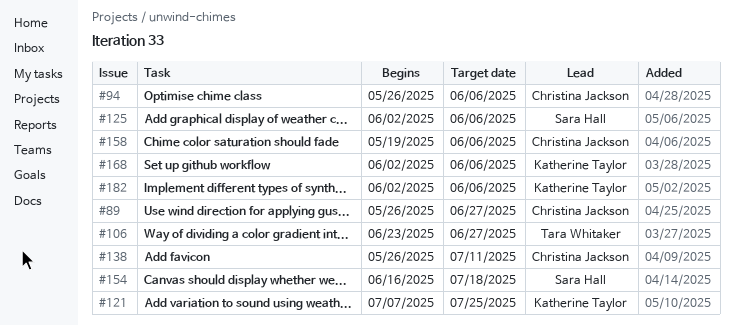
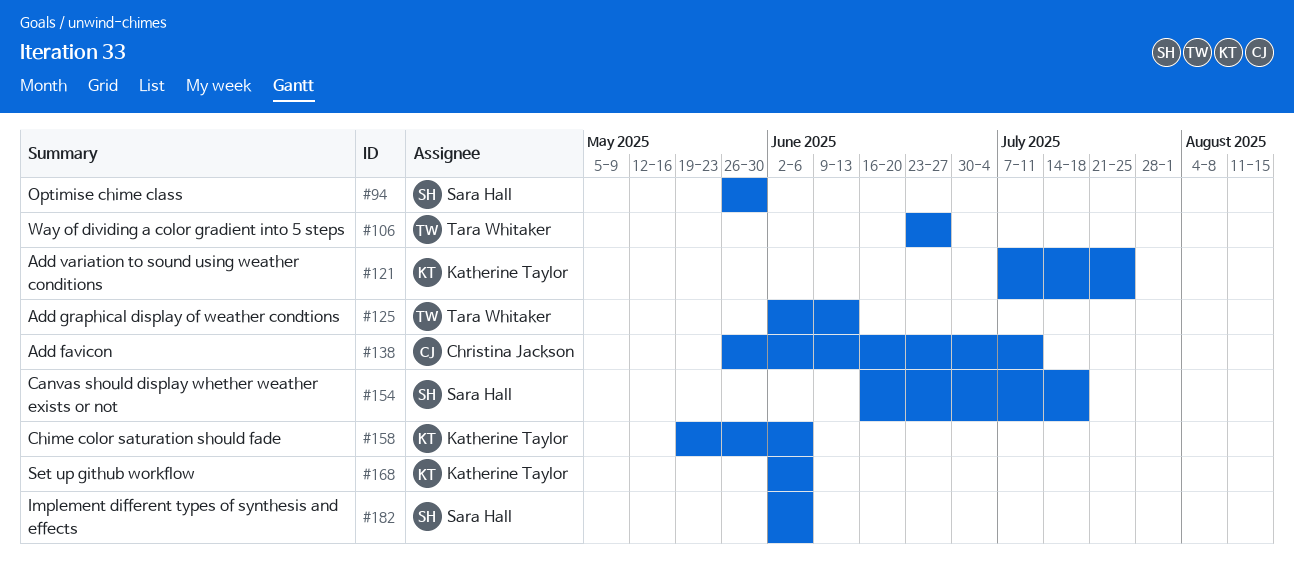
#89: present -> none
#94, owner: Christina Jackson -> Sara Hall
#94, due: Jun 6 -> May 30
#125, owner: Sara Hall -> Tara Whitaker
#125, due: Jun 6 -> Jun 13
#158, owner: Christina Jackson -> Katherine Taylor
#182, owner: Katherine Taylor -> Sara Hall

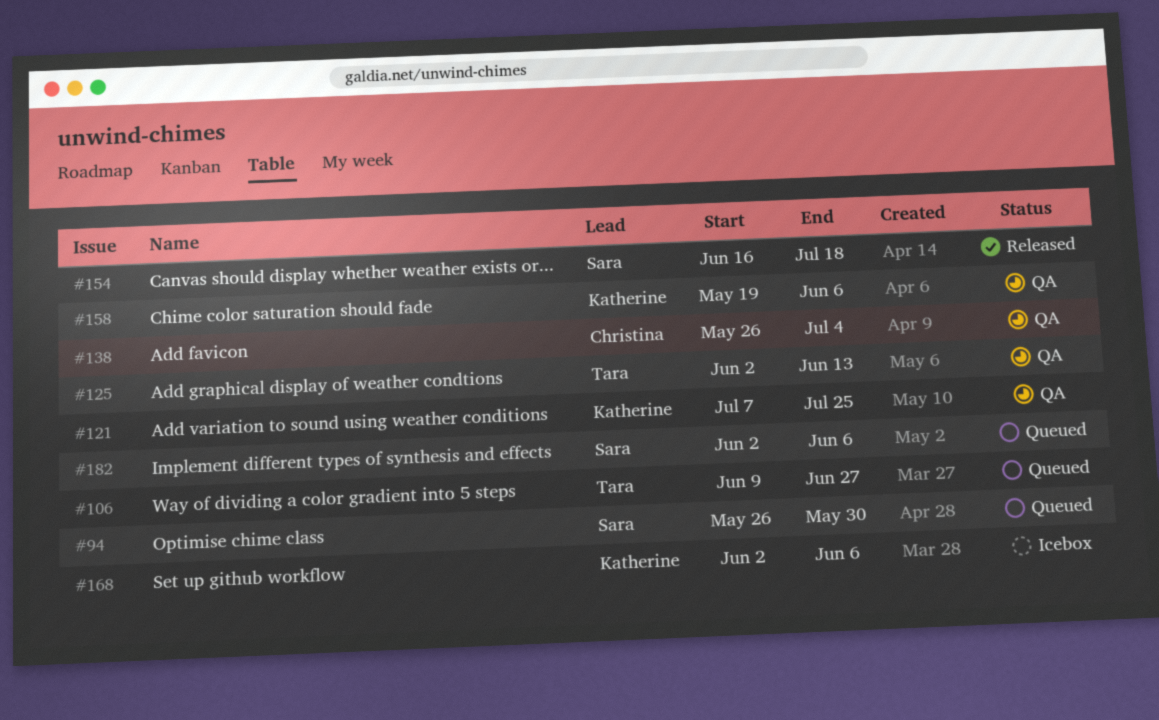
#106, start: Jun 23 -> Jun 9
#138, due: Jul 11 -> Jul 4

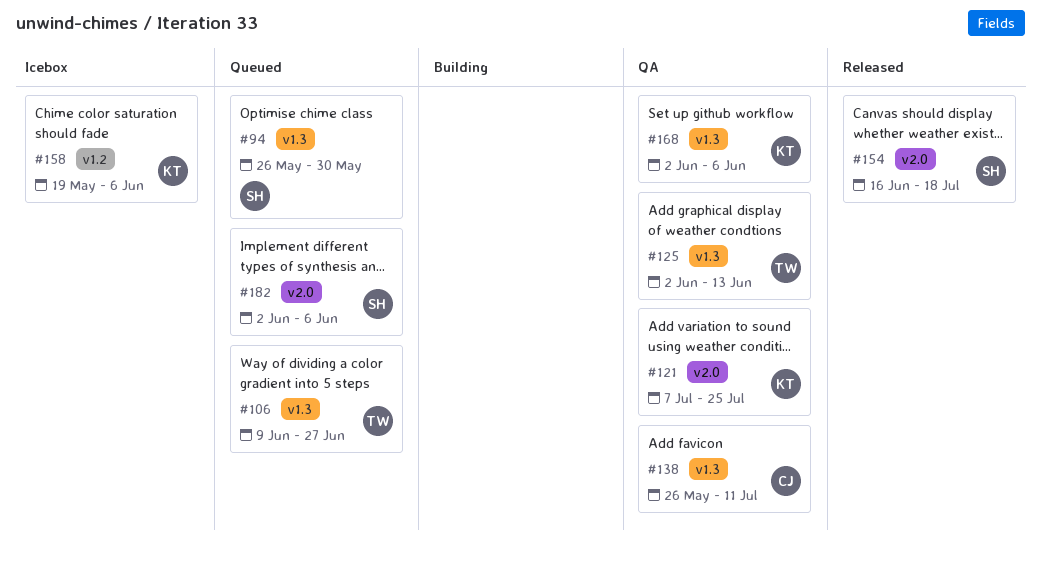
#138, due: Jul 4 -> Jul 11
#158, status: QA -> Icebox
#168, status: Icebox -> QA

